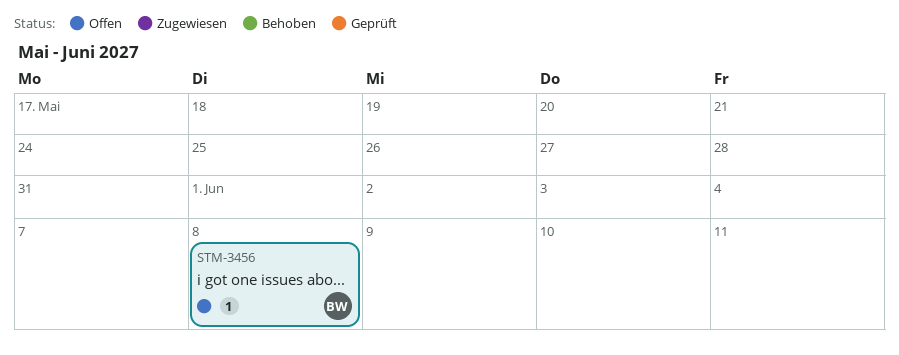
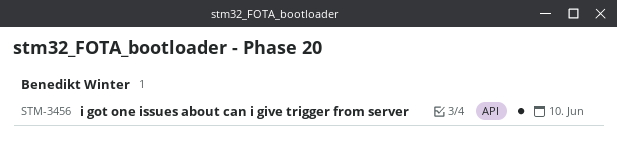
STM-3456, due: Jun 8 -> Jun 10

